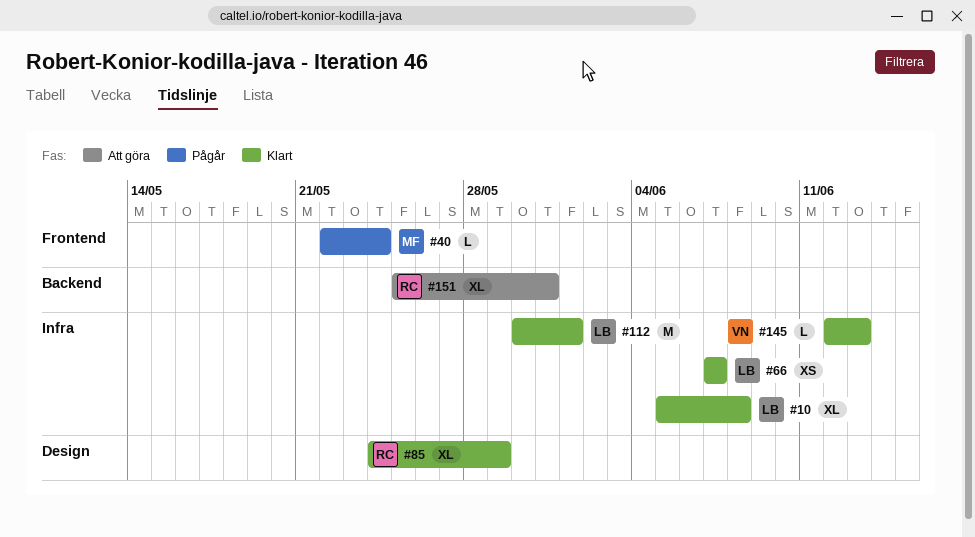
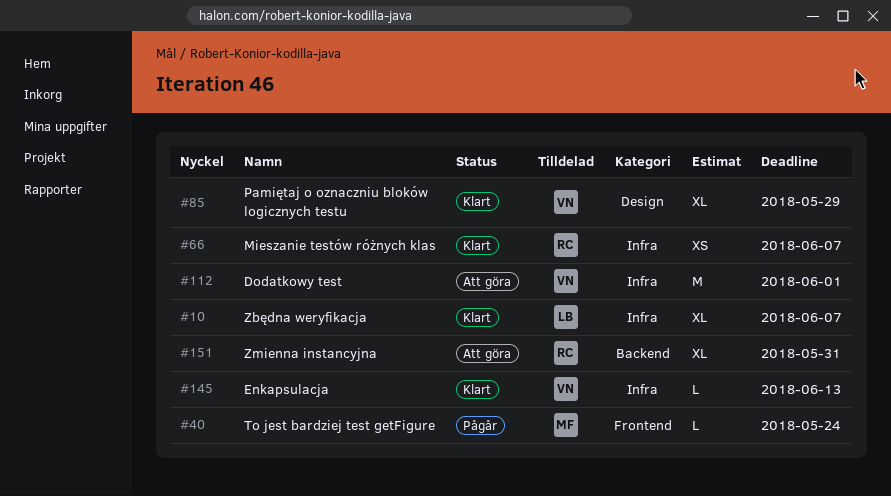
#10, due: Jun 8 -> Jun 7
#66, owner: LB -> RC
#85, owner: RC -> VN
#112, status: Klart -> Att göra
#112, owner: LB -> VN

